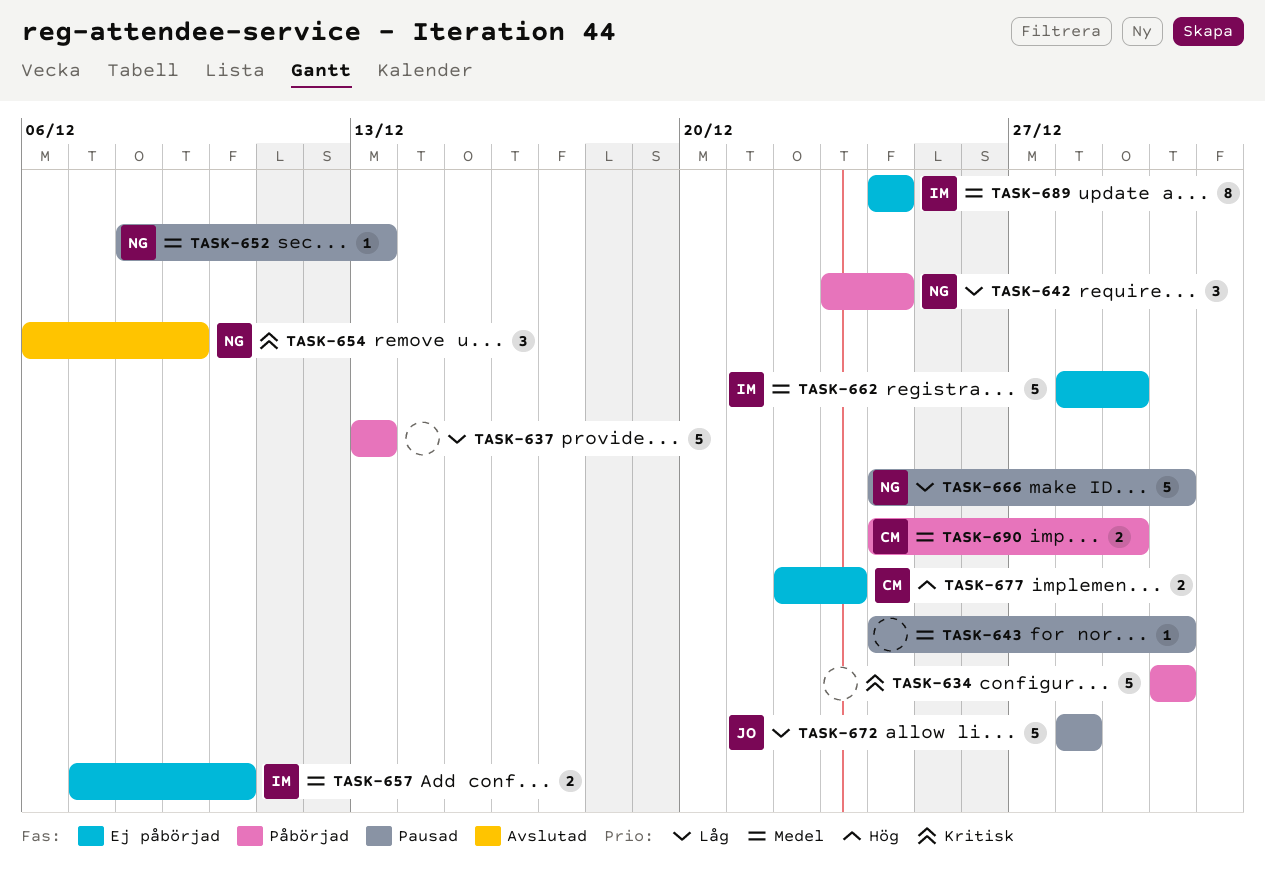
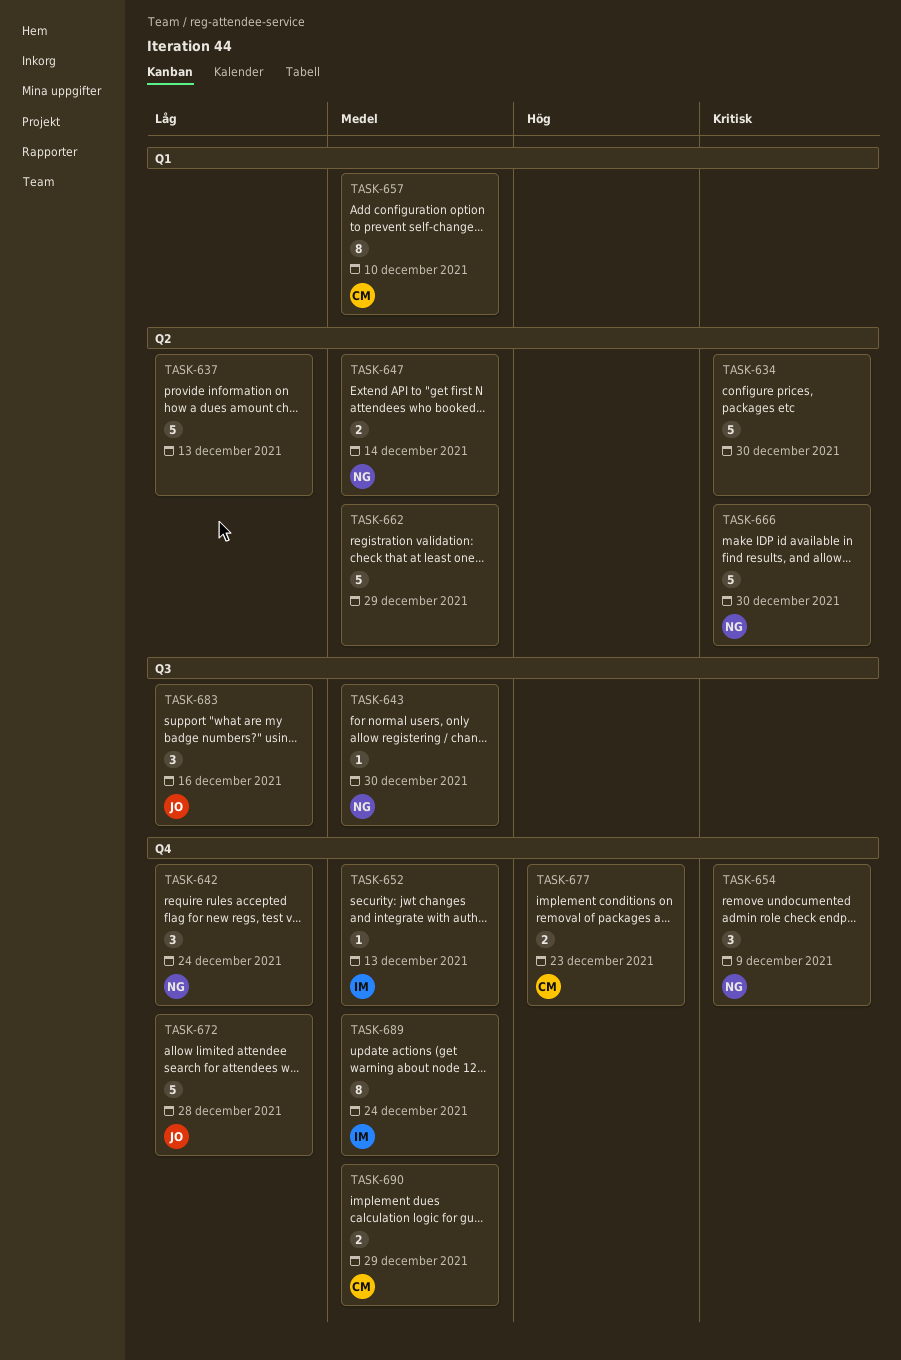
TASK-643, owner: none -> NG
TASK-647: none -> present
TASK-652, owner: NG -> IM
TASK-657, owner: IM -> CM
TASK-657, estimate: 2 -> 8
TASK-662, owner: IM -> none
TASK-666, priority: Låg -> Kritisk
TASK-683: none -> present

